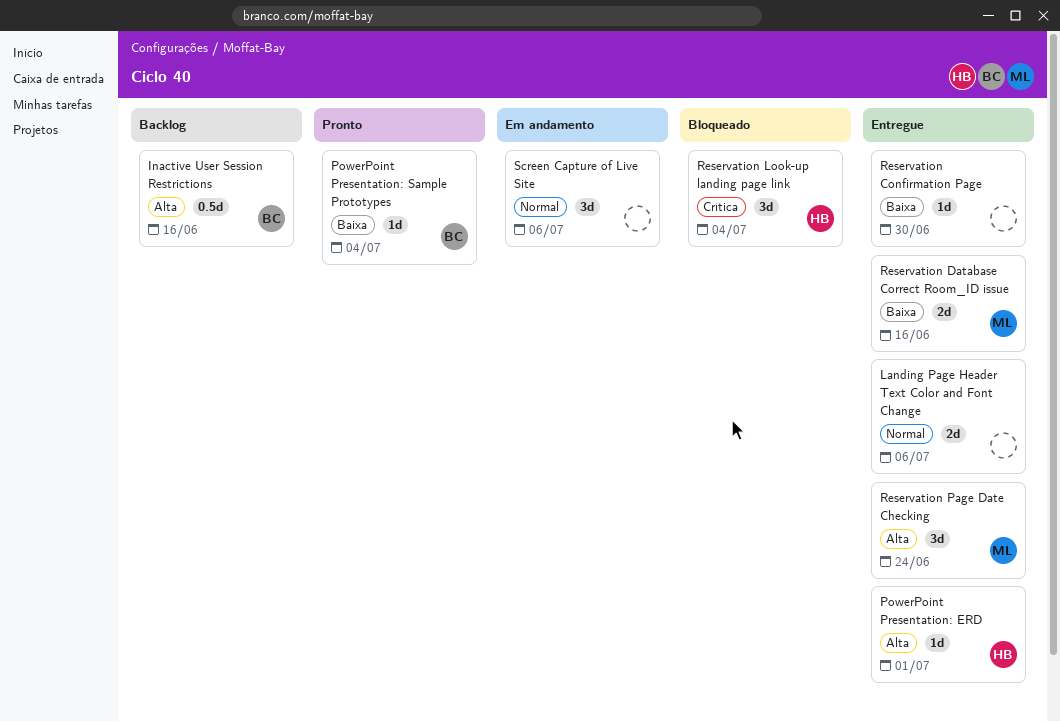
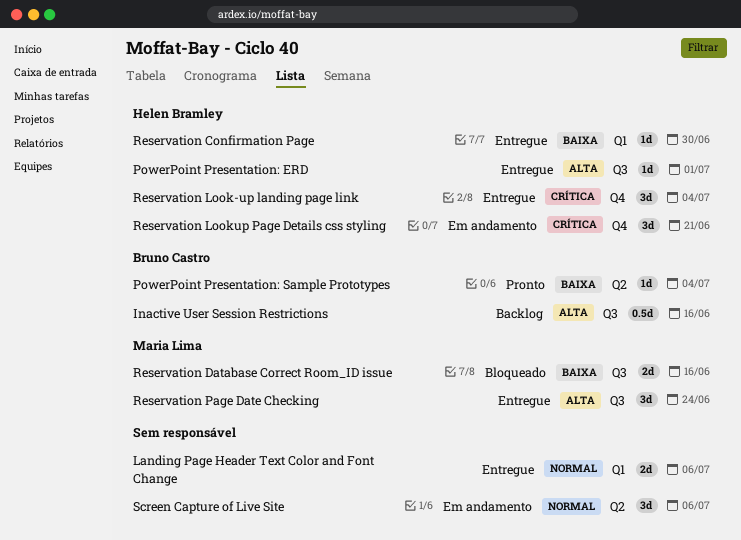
Reservation Confirmation Page, owner: none -> Helen Bramley
Reservation Database Correct Room_ID issue, status: Entregue -> Bloqueado
Reservation Look-up landing page link, status: Bloqueado -> Entregue
Reservation Lookup Page Details css styling: none -> present

